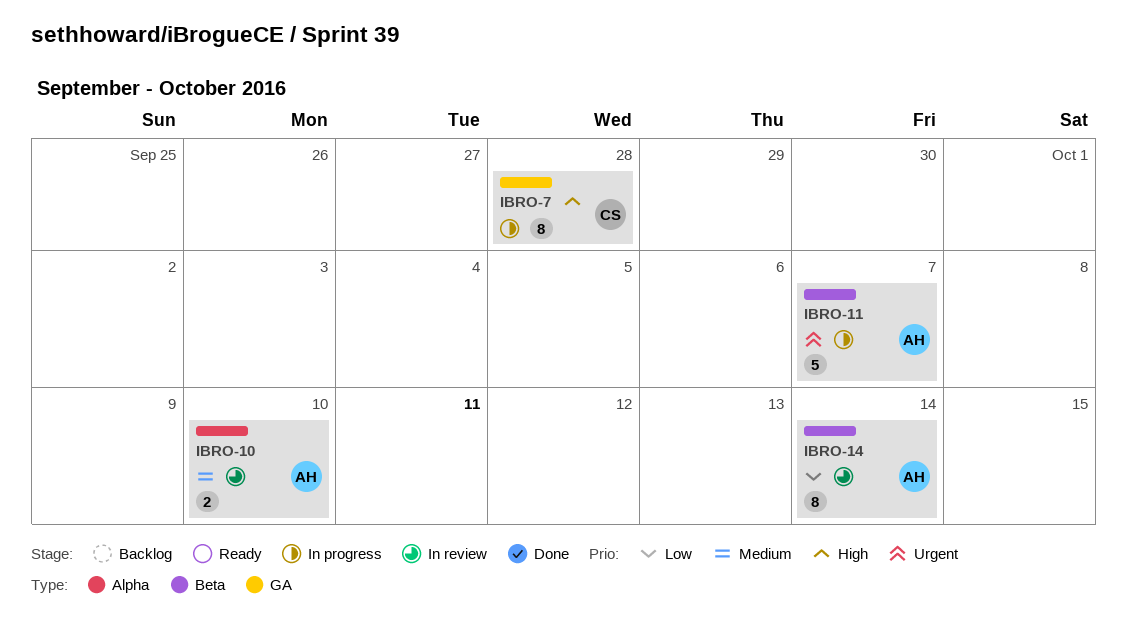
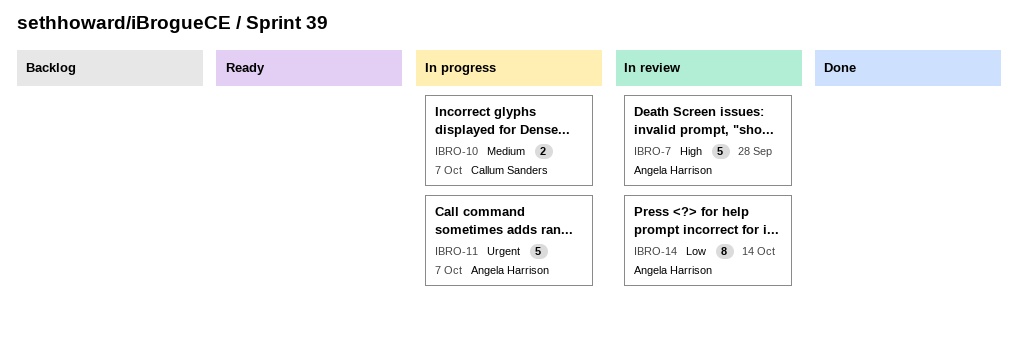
IBRO-7, status: In progress -> In review
IBRO-7, owner: Callum Sanders -> Angela Harrison
IBRO-7, estimate: 8 -> 5
IBRO-10, status: In review -> In progress
IBRO-10, owner: Angela Harrison -> Callum Sanders
IBRO-10, due: Oct 10 -> Oct 7

